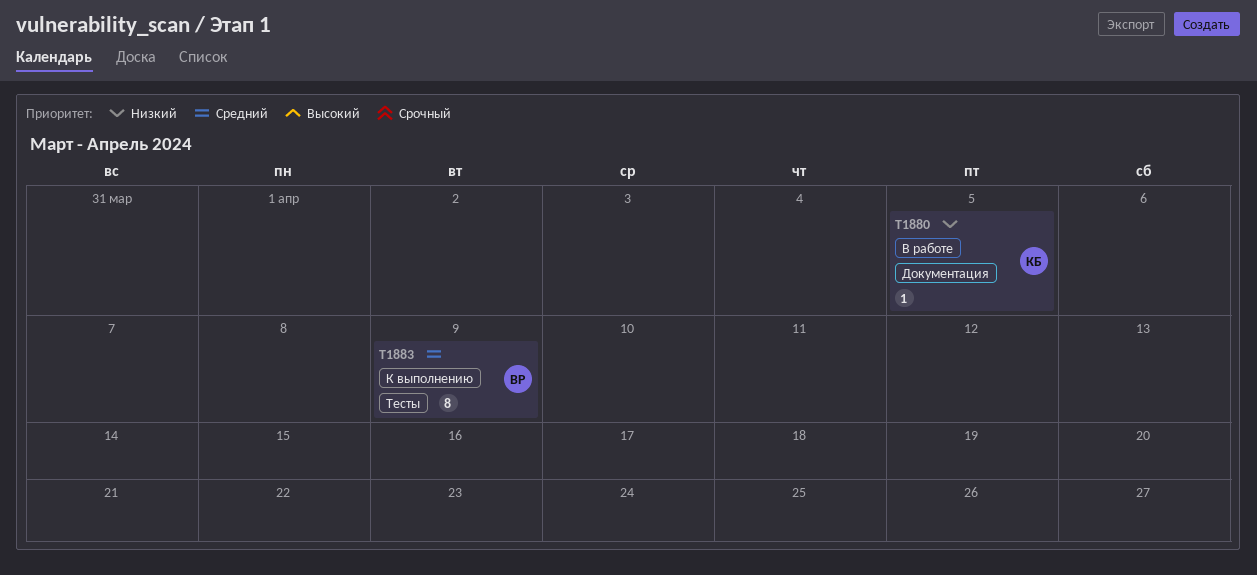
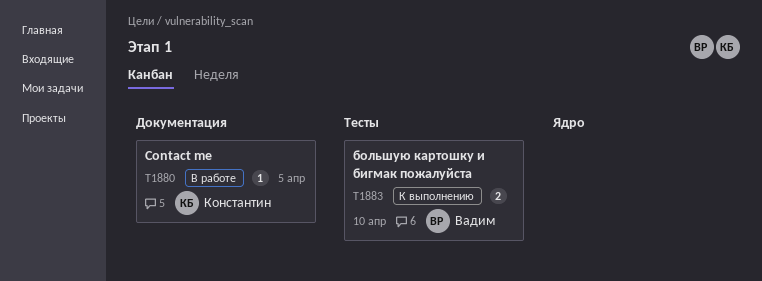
T1883, estimate: 8 -> 2
T1883, due: Apr 9 -> Apr 10

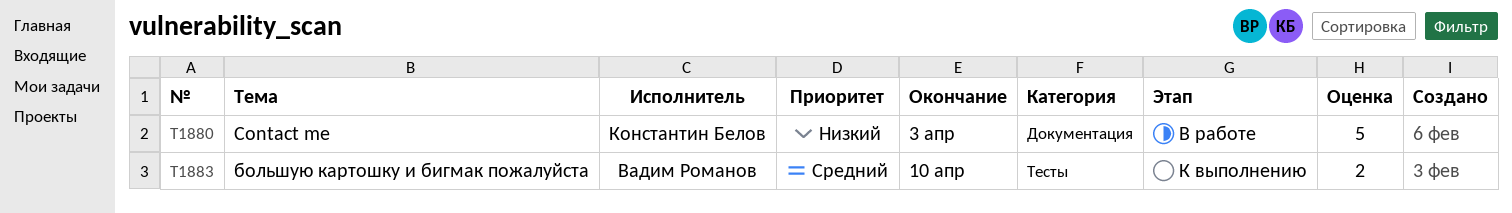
T1880, estimate: 1 -> 5
T1880, due: Apr 5 -> Apr 3

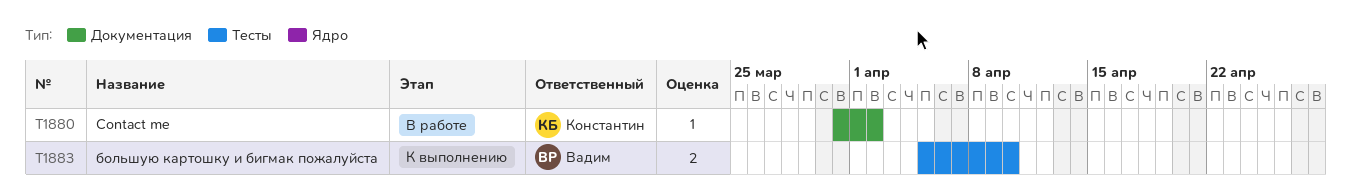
T1880, estimate: 5 -> 1
T1880, due: Apr 3 -> Apr 2

